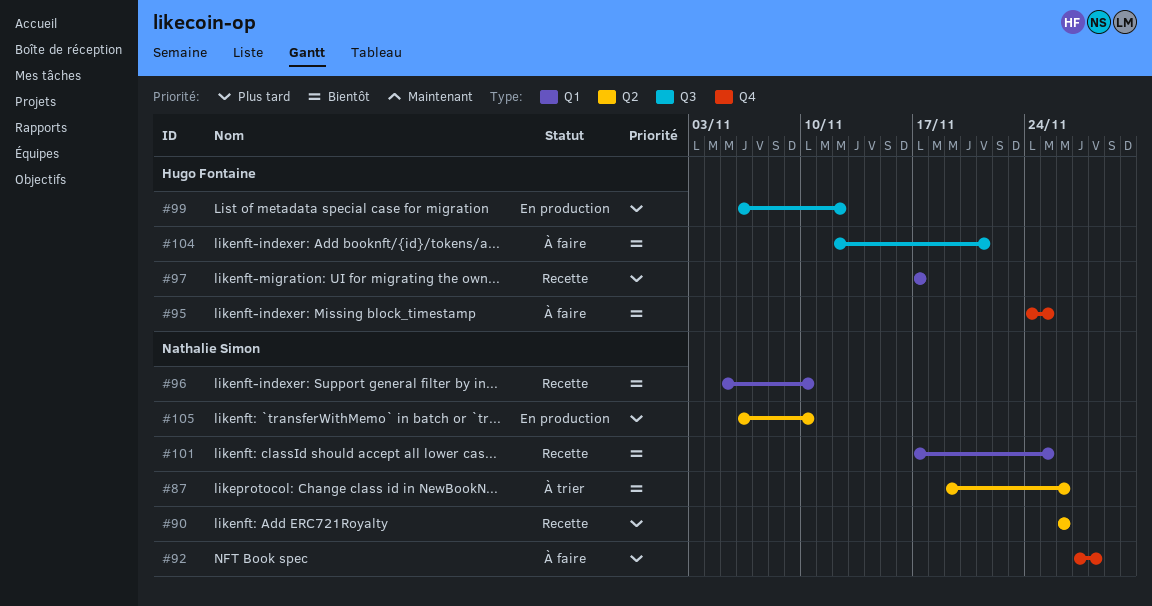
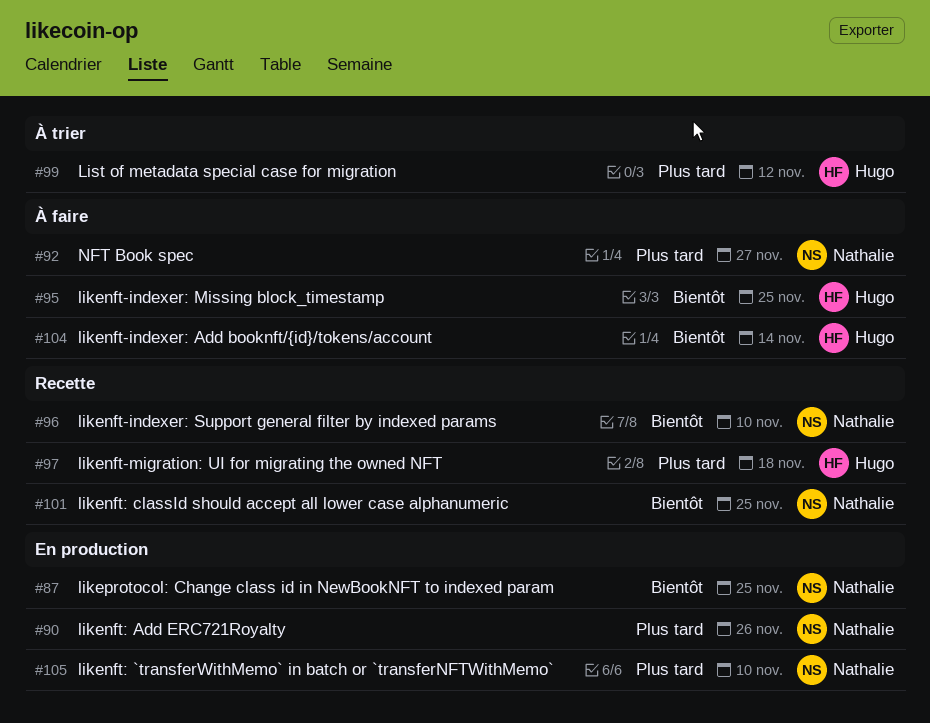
#87, status: À trier -> En production
#87, due: Nov 26 -> Nov 25
#90, status: Recette -> En production
#92, due: Nov 28 -> Nov 27
#97, due: Nov 17 -> Nov 18
#99, status: En production -> À trier
#104, due: Nov 21 -> Nov 14

